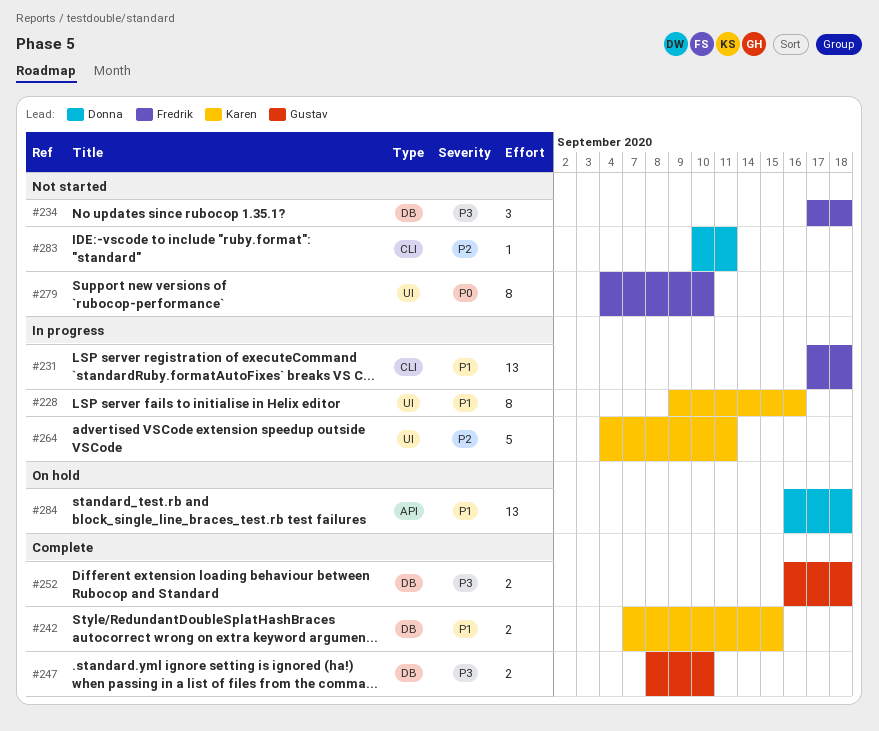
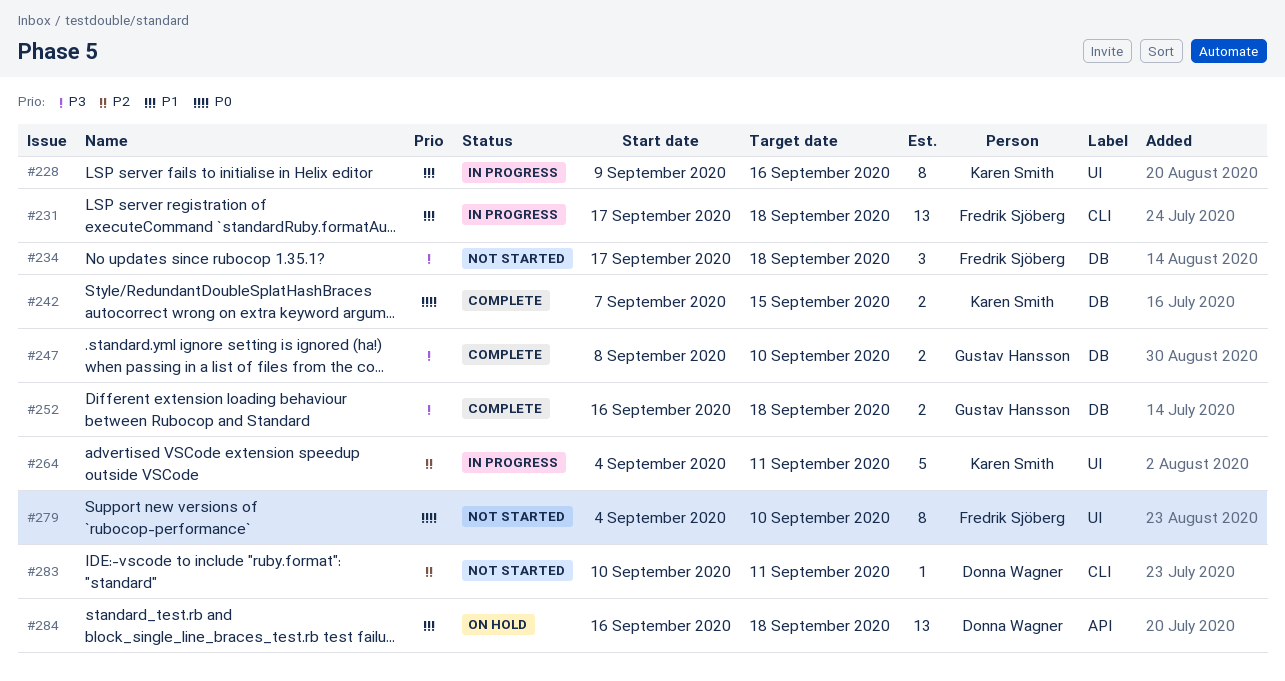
#242, priority: P1 -> P0

